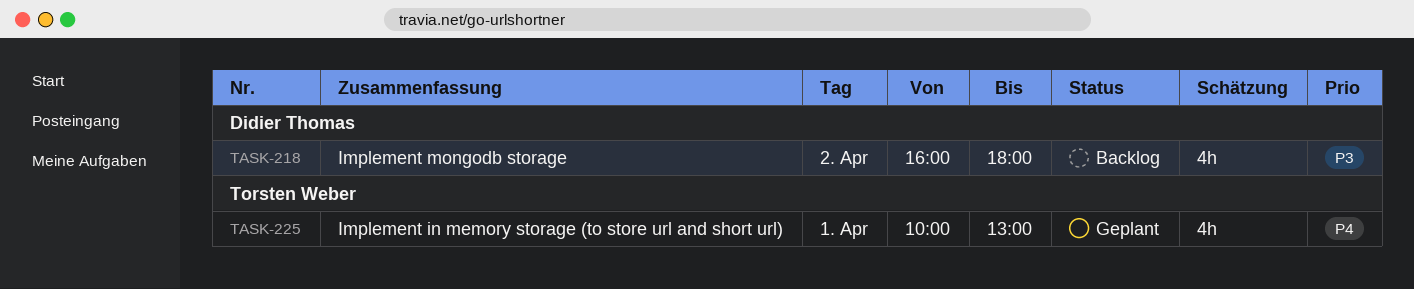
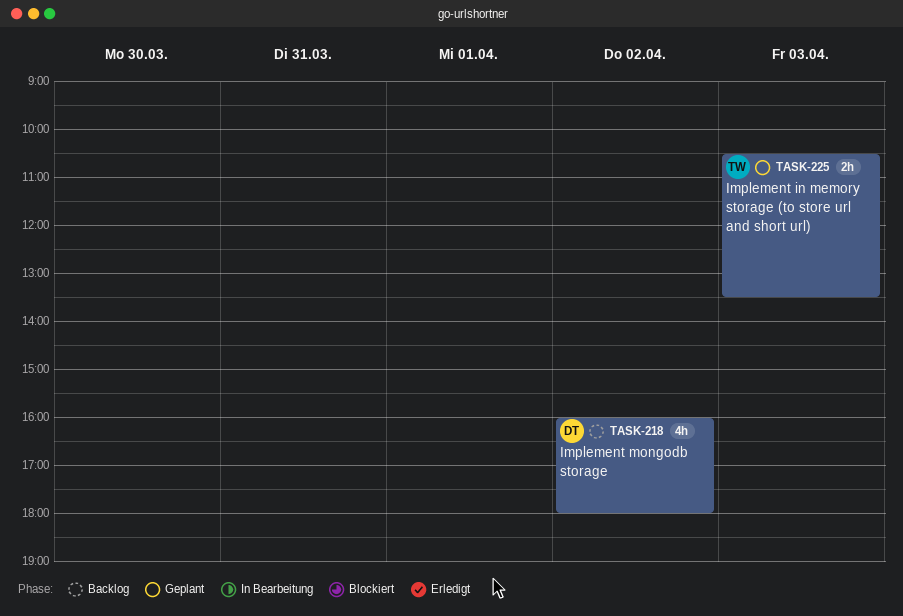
TASK-225, estimate: 4h -> 2h
TASK-225, day: Apr 1 -> Apr 3
TASK-225, begins: 10:00 -> 10:30
TASK-225, ends: 13:00 -> 13:30

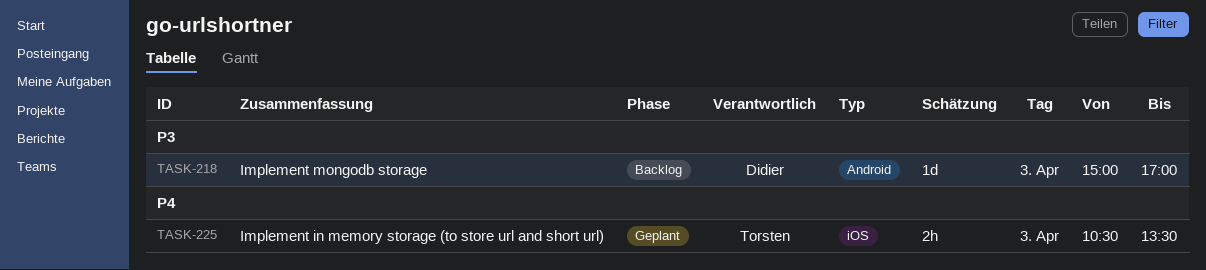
TASK-218, estimate: 4h -> 1d
TASK-218, day: Apr 2 -> Apr 3
TASK-218, begins: 16:00 -> 15:00
TASK-218, ends: 18:00 -> 17:00

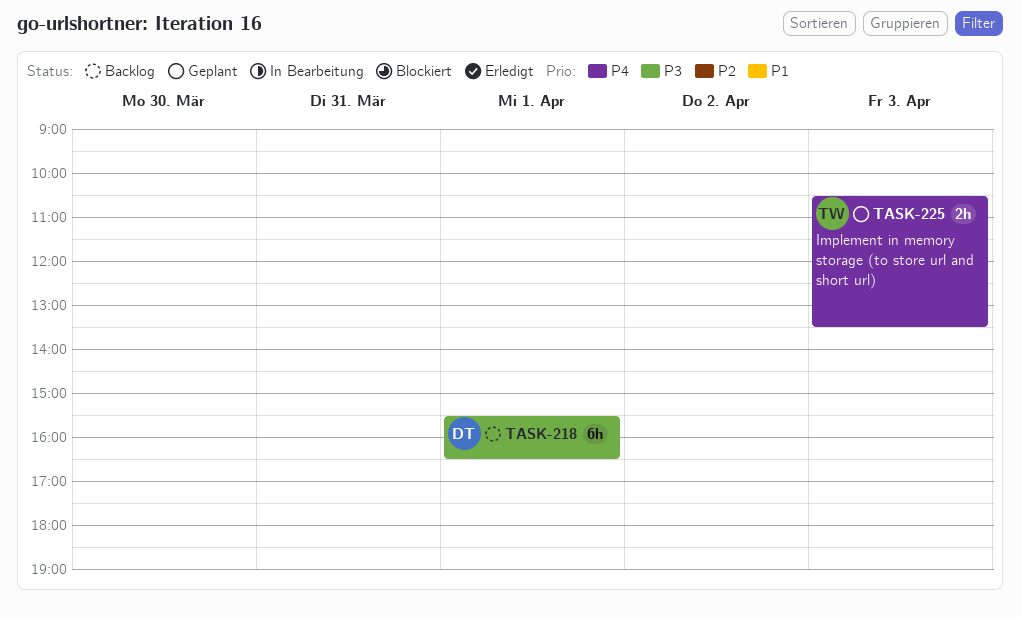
TASK-218, estimate: 1d -> 6h
TASK-218, day: Apr 3 -> Apr 1
TASK-218, begins: 15:00 -> 15:30
TASK-218, ends: 17:00 -> 16:30

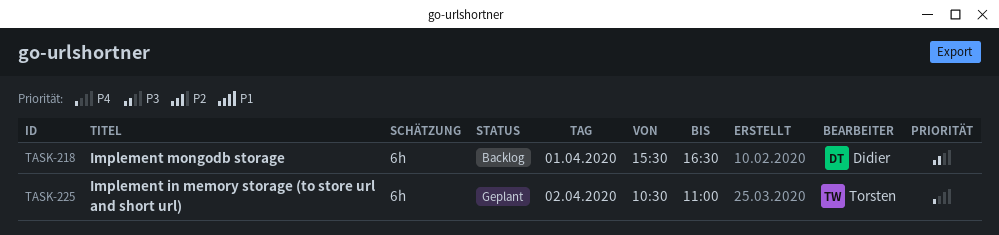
TASK-225, estimate: 2h -> 6h
TASK-225, day: Apr 3 -> Apr 2
TASK-225, ends: 13:30 -> 11:00

